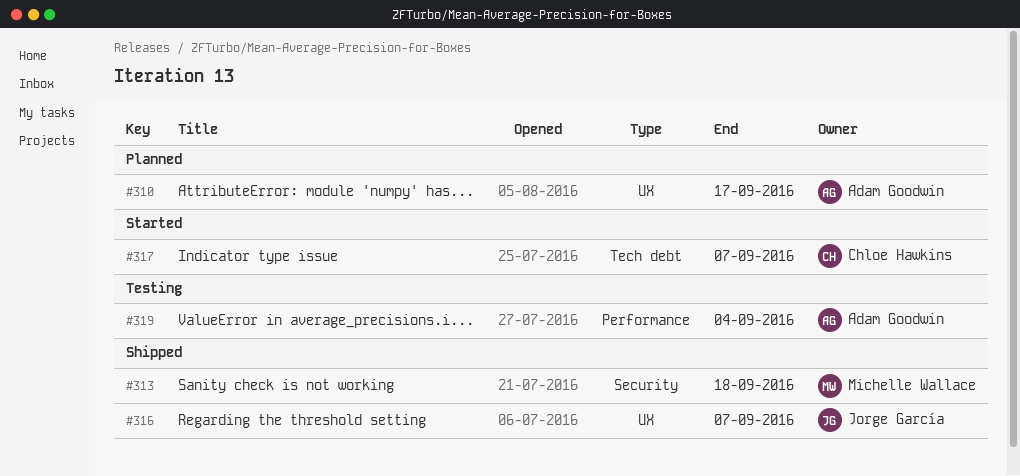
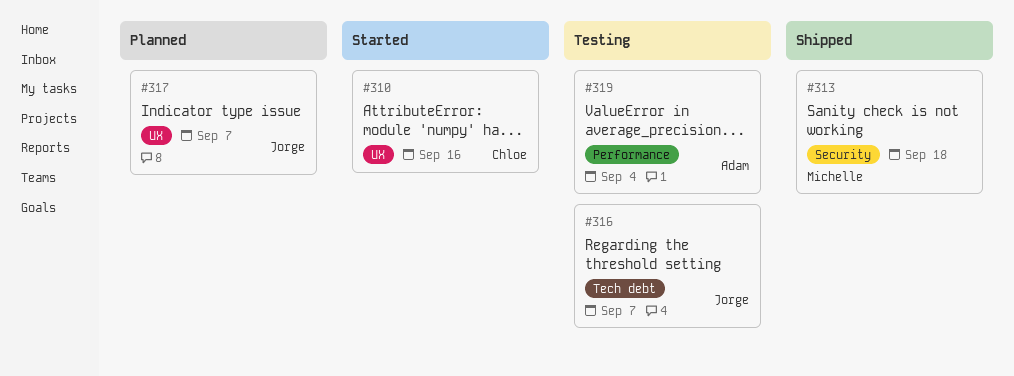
#310, status: Planned -> Started
#310, owner: Adam Goodwin -> Chloe Hawkins
#310, due: Sep 17 -> Sep 16
#316, status: Shipped -> Testing
#316, label: UX -> Tech debt
#317, status: Started -> Planned
#317, owner: Chloe Hawkins -> Jorge García
#317, label: Tech debt -> UX

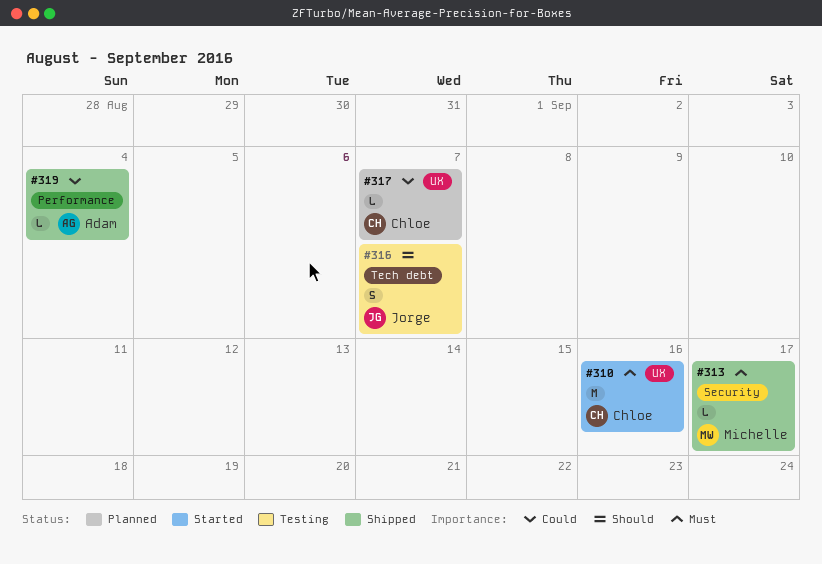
#313, due: Sep 18 -> Sep 17
#317, owner: Jorge -> Chloe
#319, status: Testing -> Shipped

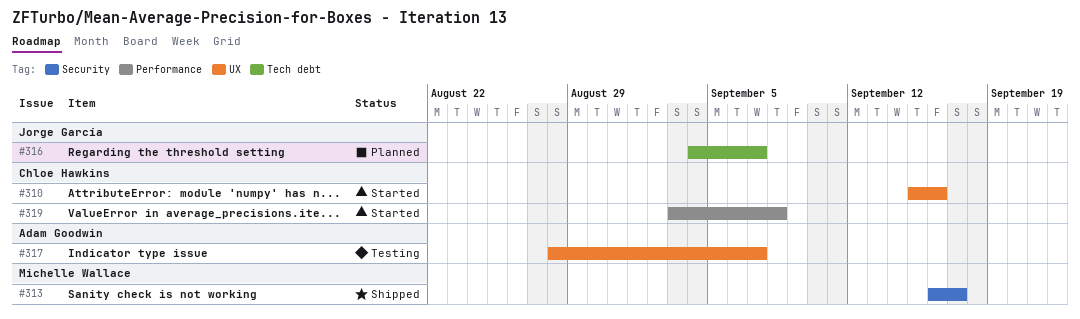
#316, status: Testing -> Planned
#317, status: Planned -> Testing
#317, owner: Chloe Hawkins -> Adam Goodwin
#319, status: Shipped -> Started
#319, owner: Adam Goodwin -> Chloe Hawkins
#319, due: Sep 4 -> Sep 8

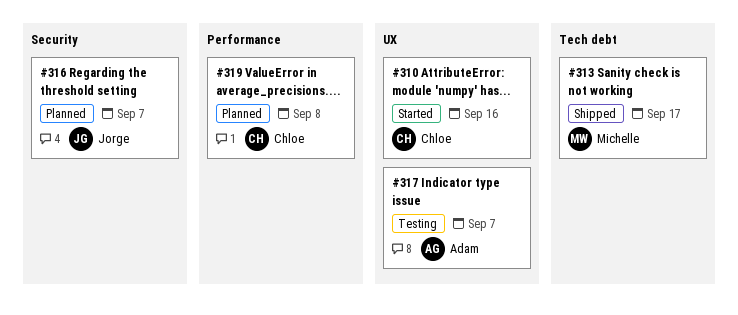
#313, label: Security -> Tech debt
#316, label: Tech debt -> Security
#319, status: Started -> Planned

